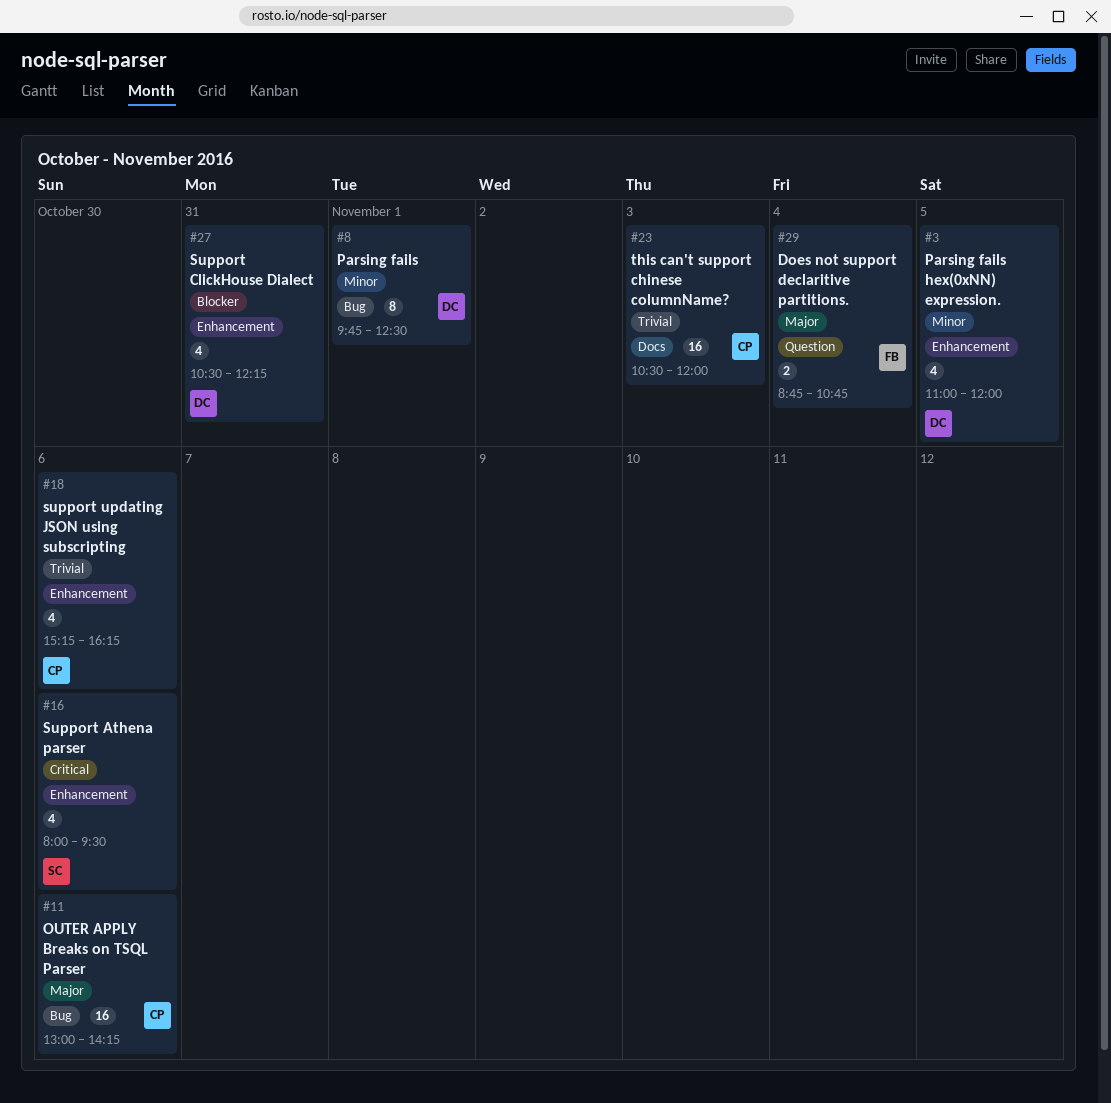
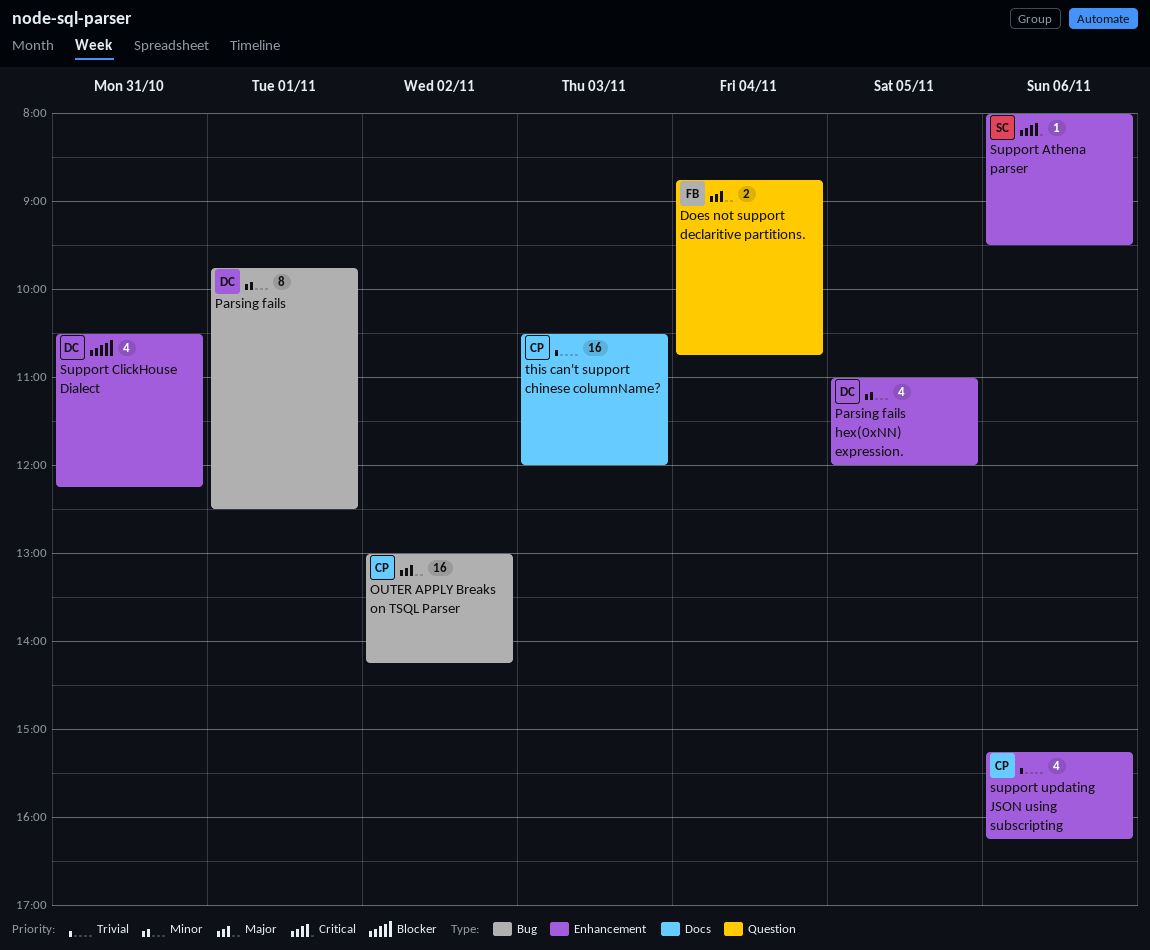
OUTER APPLY Breaks on TSQL Parser, day: Nov 6 -> Nov 2
Support Athena parser, estimate: 4 -> 1

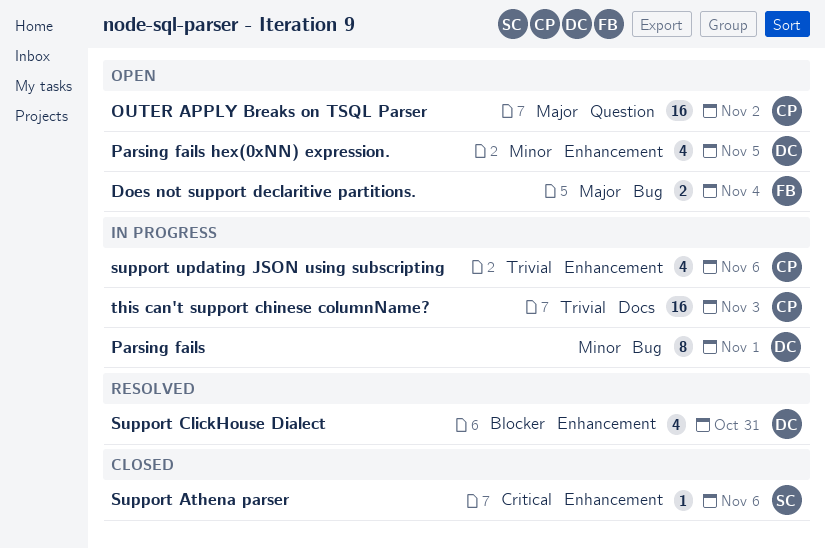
Does not support declaritive partitions., label: Question -> Bug
OUTER APPLY Breaks on TSQL Parser, label: Bug -> Question

